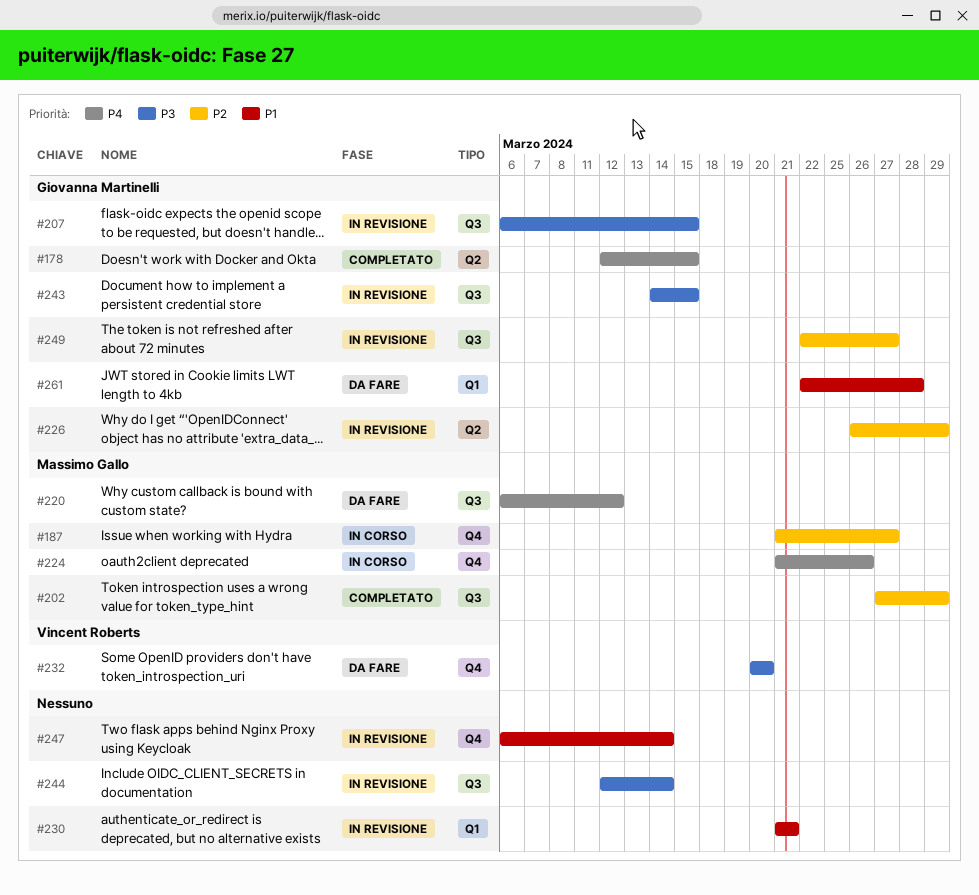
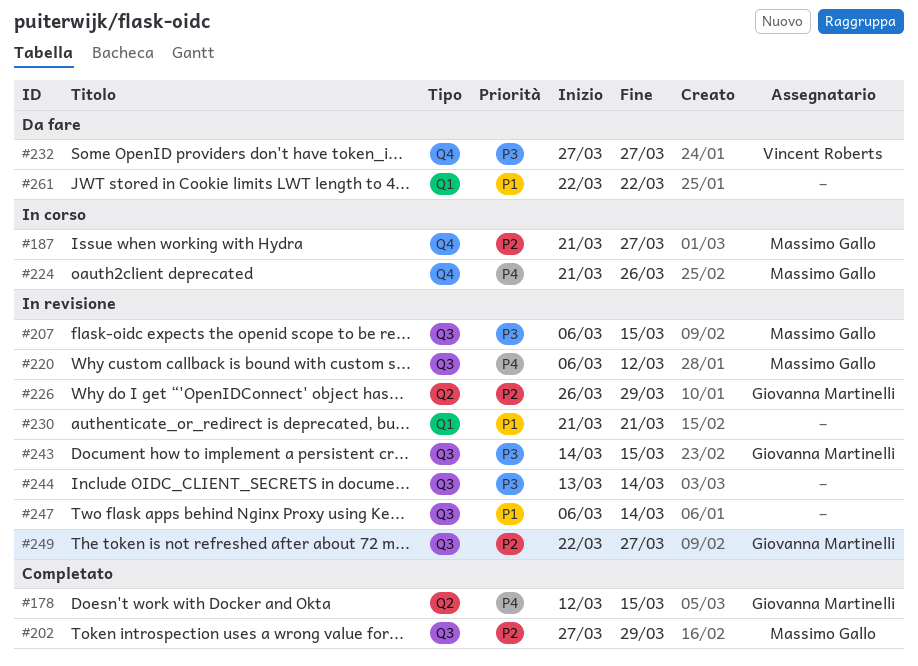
#207, owner: Giovanna Martinelli -> Massimo Gallo
#220, status: Da fare -> In revisione
#232, start: Mar 20 -> Mar 27
#232, due: Mar 20 -> Mar 27
#244, start: Mar 12 -> Mar 13
#247, label: Q4 -> Q3
#261, owner: Giovanna Martinelli -> none
#261, due: Mar 28 -> Mar 22

